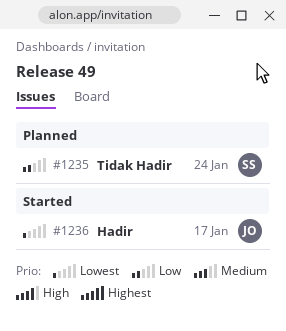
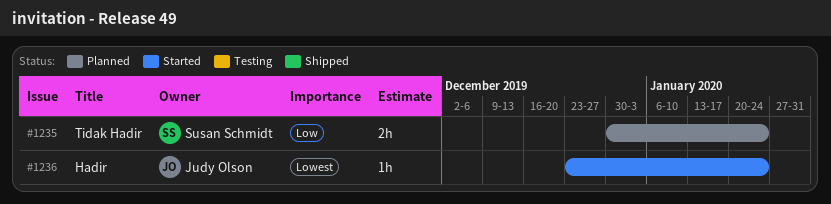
#1236, due: Jan 17 -> Jan 24

